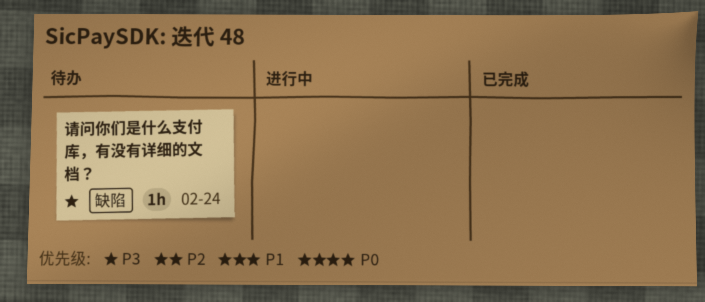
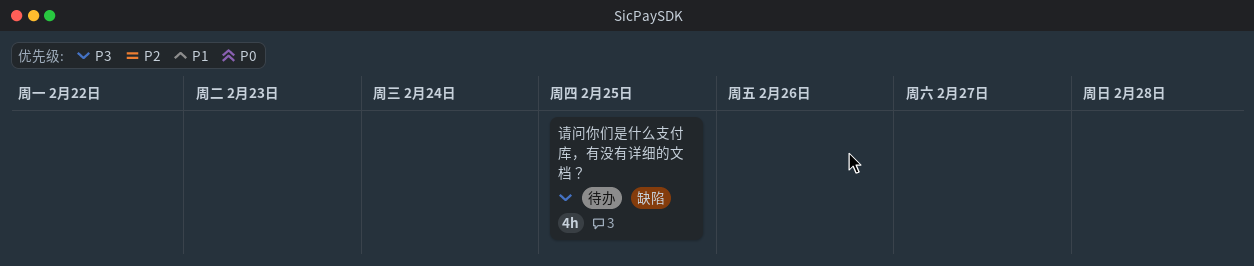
请问你们是什么支付库，有没有详细的文档？, estimate: 1h -> 4h
请问你们是什么支付库，有没有详细的文档？, due: Feb 24 -> Feb 25

